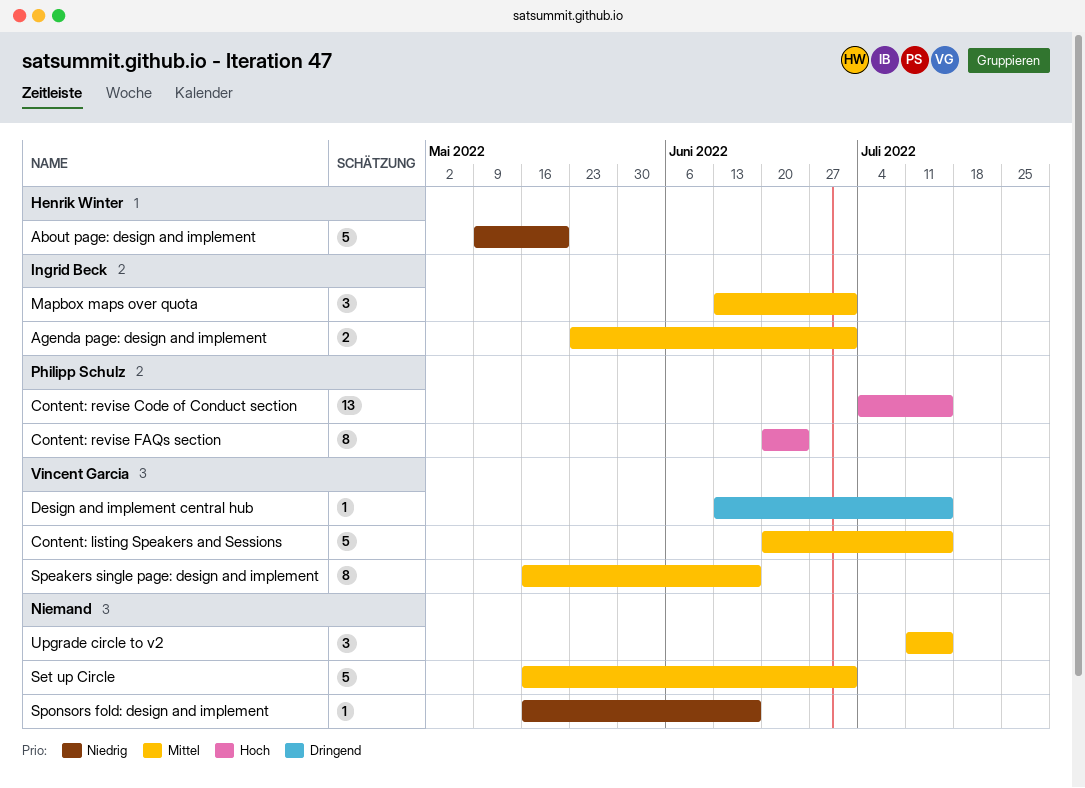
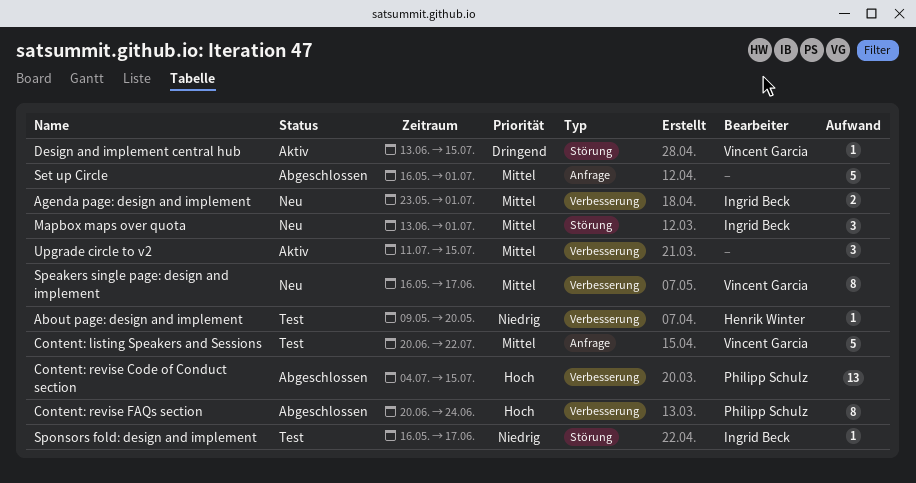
About page: design and implement, estimate: 5 -> 1
Content: listing Speakers and Sessions, due: Jul 15 -> Jul 22
Sponsors fold: design and implement, owner: none -> Ingrid Beck

